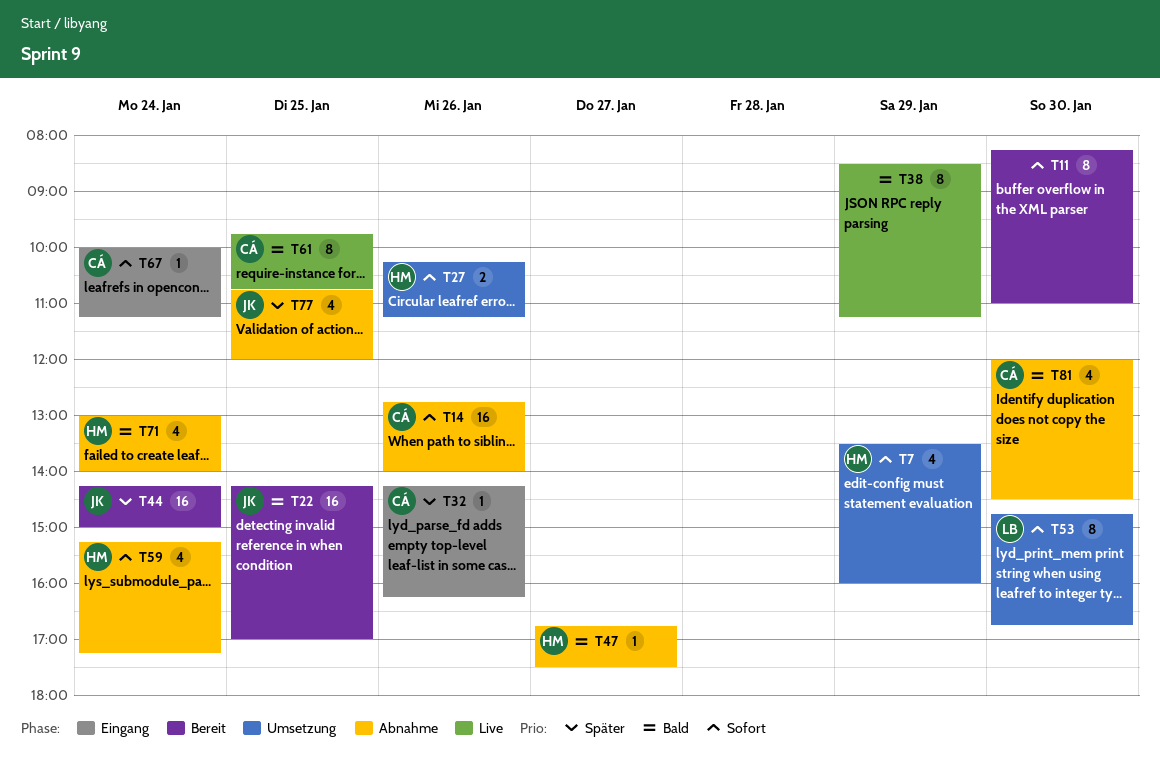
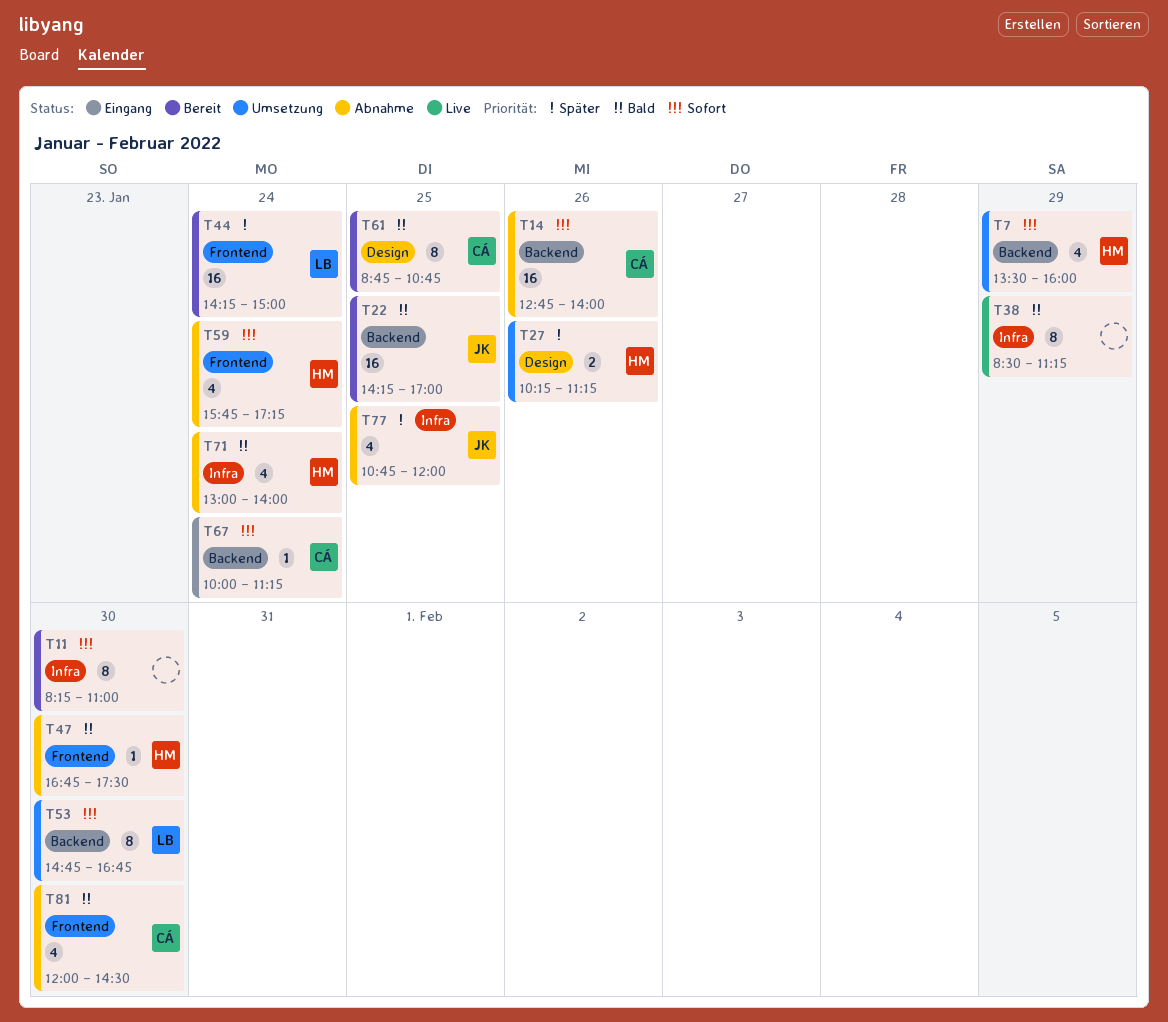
T27, priority: Sofort -> Später
T32: present -> none
T44, owner: JK -> LB
T47, day: Jan 27 -> Jan 30
T59, begins: 15:15 -> 15:45
T61, status: Live -> Bereit
T61, begins: 09:45 -> 08:45

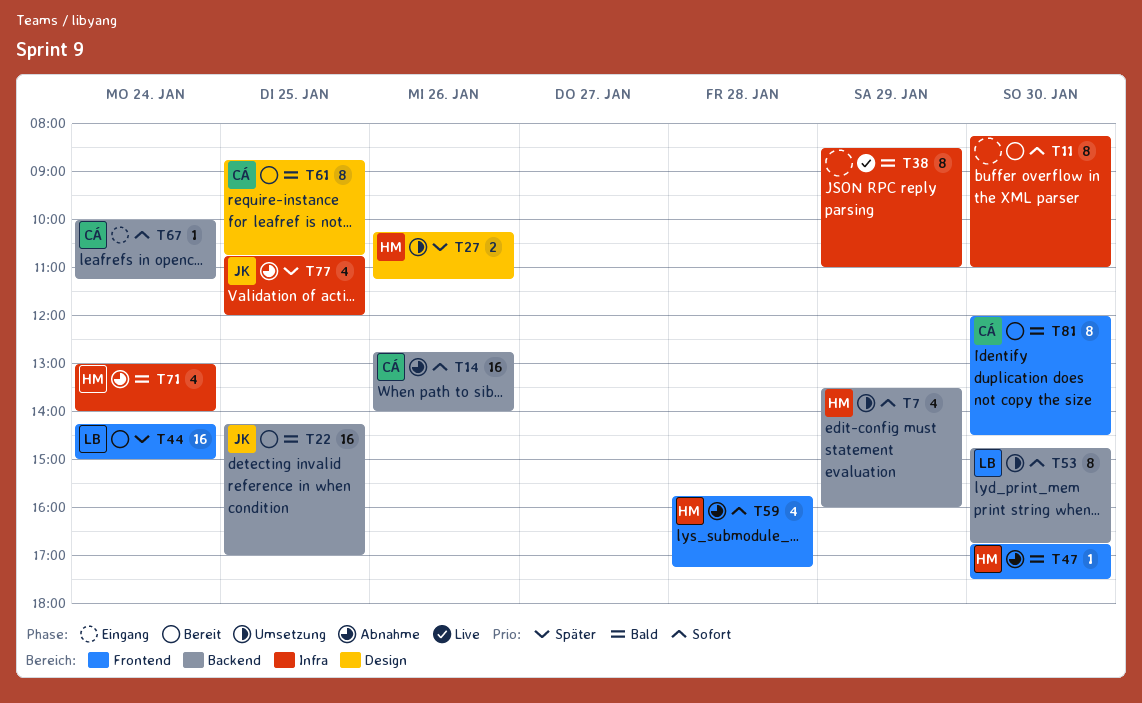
T38, ends: 11:15 -> 11:00
T59, day: Jan 24 -> Jan 28
T81, status: Abnahme -> Bereit
T81, estimate: 4 -> 8

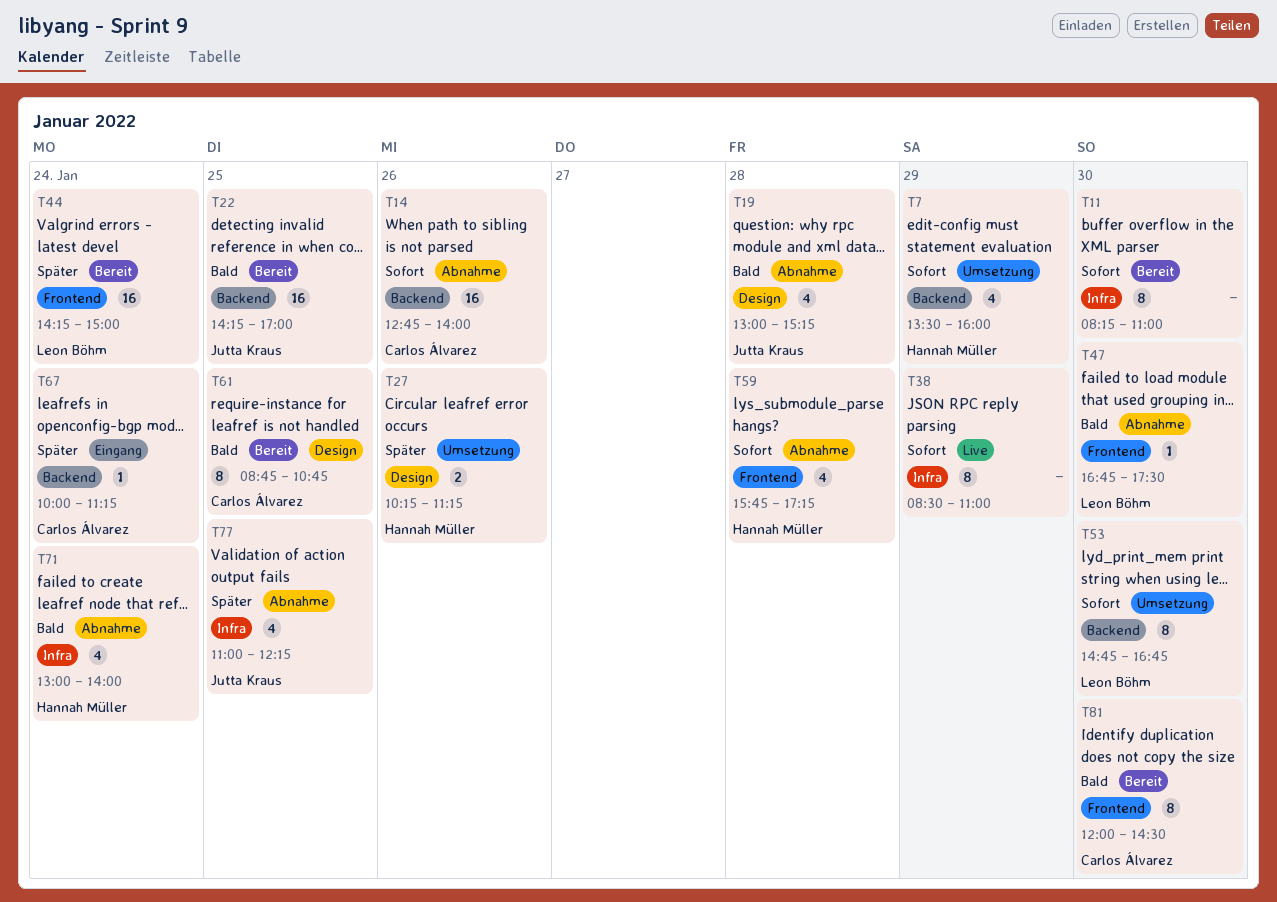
T19: none -> present
T38, priority: Bald -> Sofort
T47, owner: Hannah Müller -> Leon Böhm
T67, priority: Sofort -> Später
T77, begins: 10:45 -> 11:00
T77, ends: 12:00 -> 12:15

